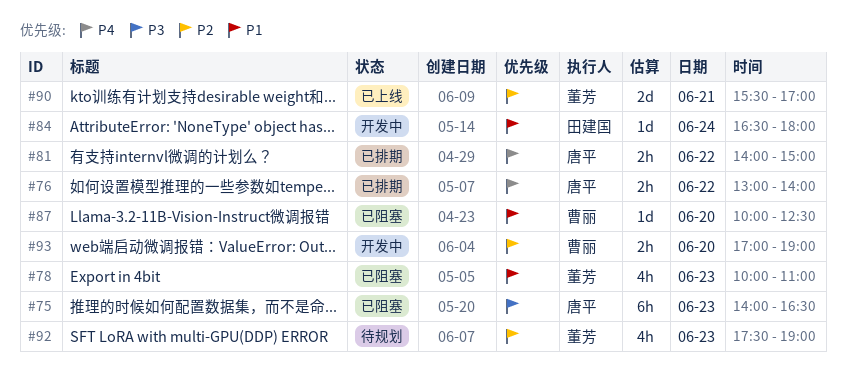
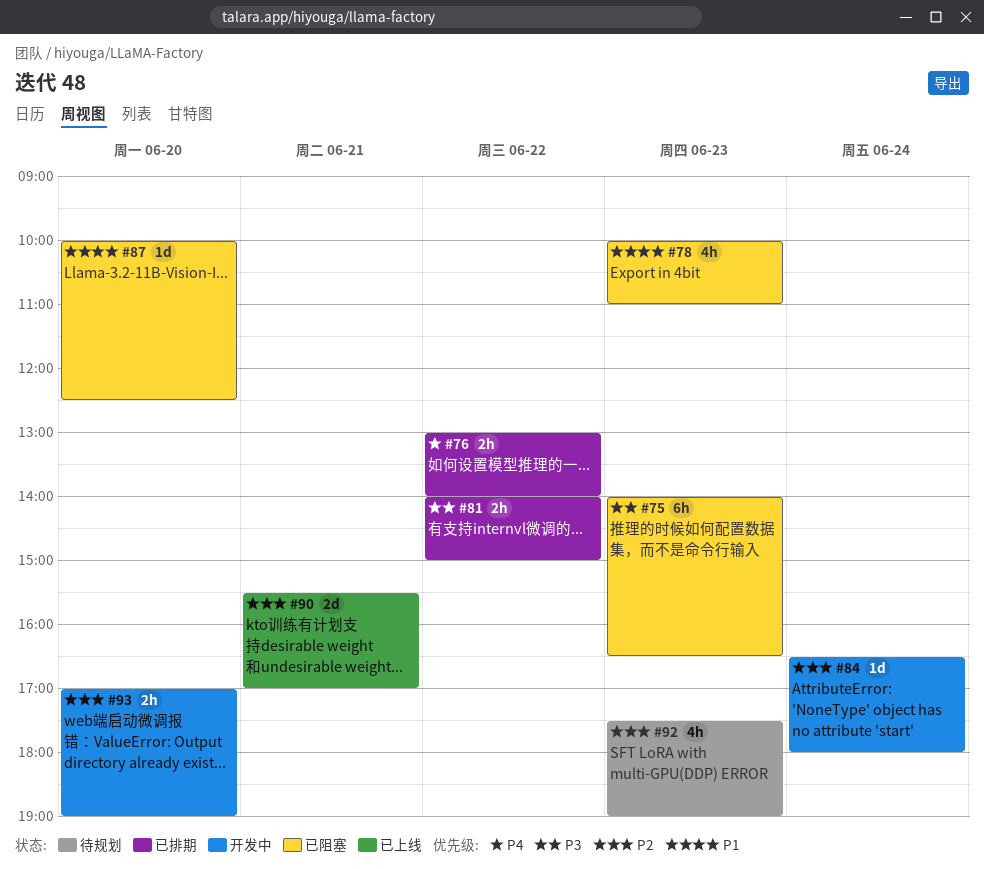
#81, priority: P4 -> P3
#84, priority: P1 -> P2

